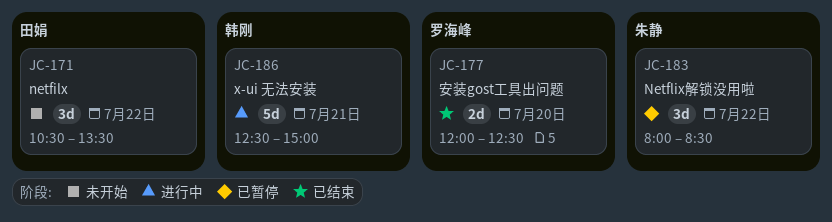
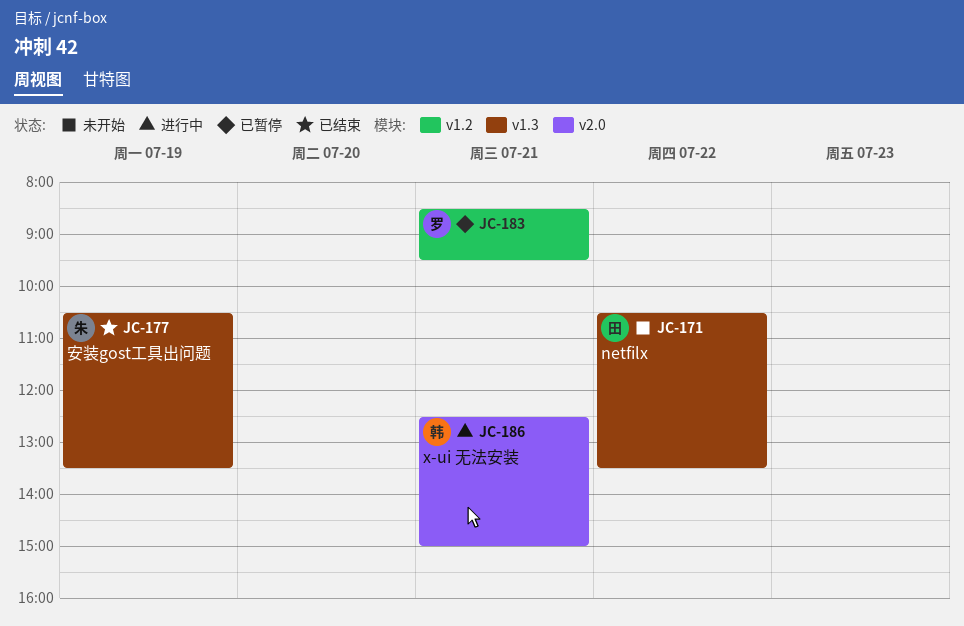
JC-177, owner: 罗海峰 -> 朱静
JC-177, day: Jul 20 -> Jul 19
JC-177, begins: 12:00 -> 10:30
JC-177, ends: 12:30 -> 13:30
JC-183, owner: 朱静 -> 罗海峰
JC-183, day: Jul 22 -> Jul 21
JC-183, begins: 08:00 -> 08:30
JC-183, ends: 08:30 -> 09:30

